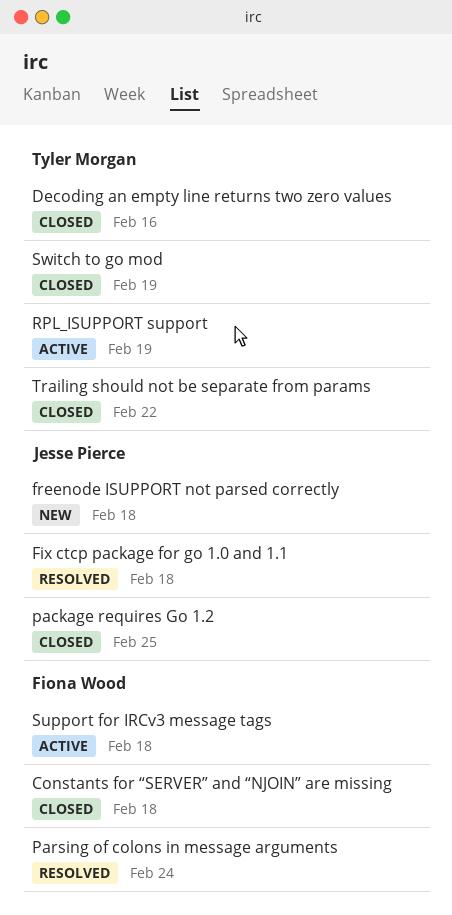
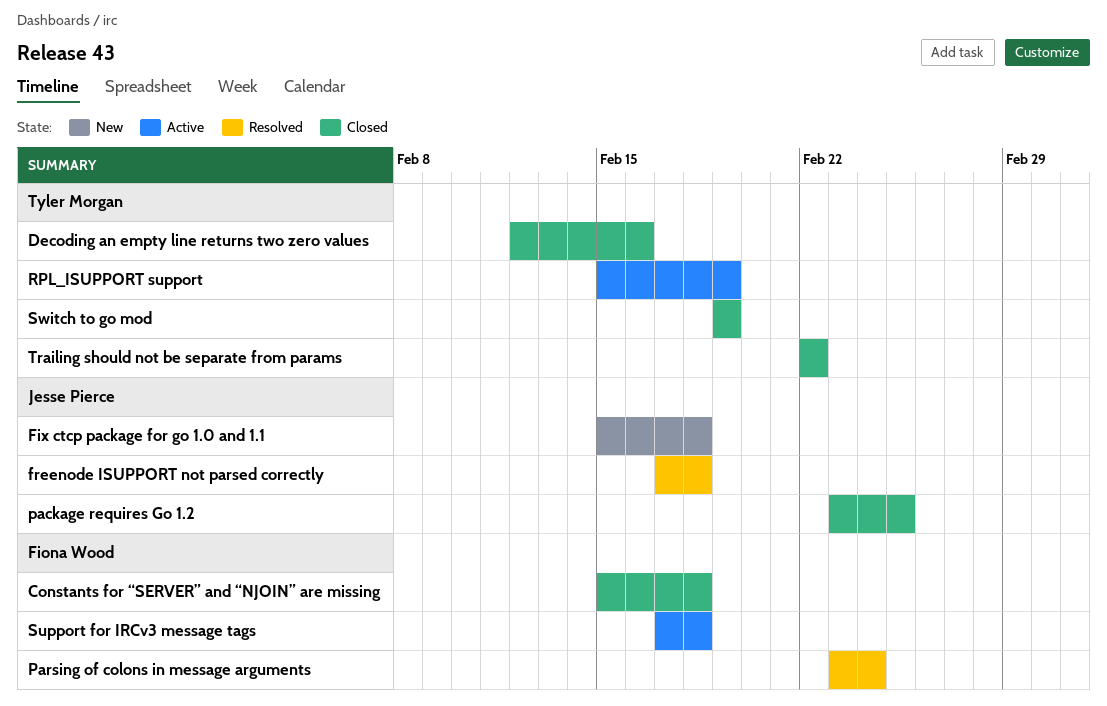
Fix ctcp package for go 1.0 and 1.1, status: Resolved -> New
freenode ISUPPORT not parsed correctly, status: New -> Resolved

